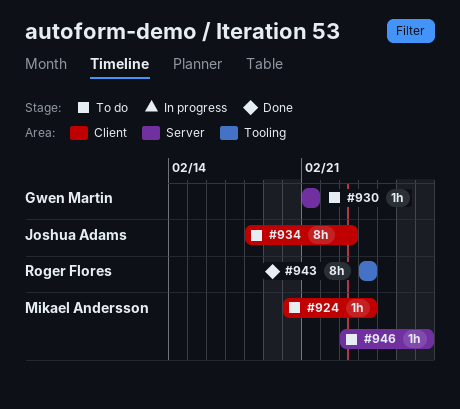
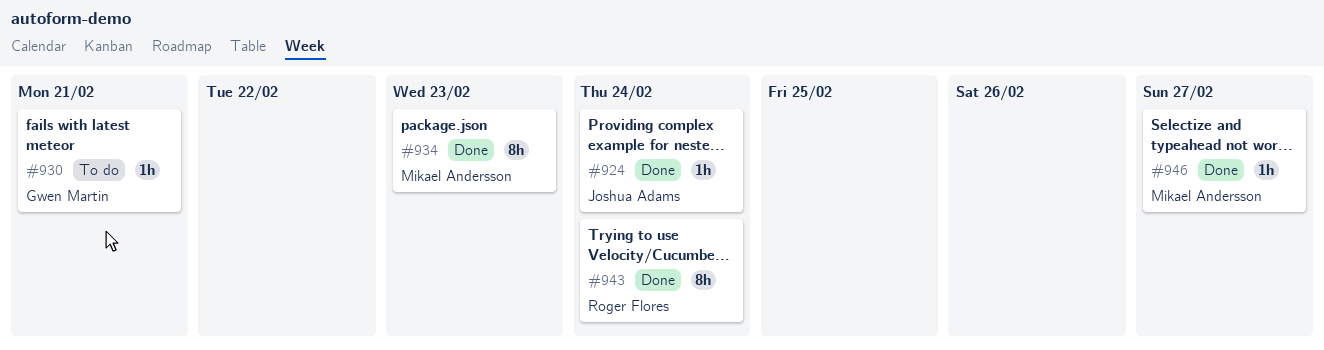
#924, status: To do -> Done
#924, owner: Mikael Andersson -> Joshua Adams
#934, status: To do -> Done
#934, owner: Joshua Adams -> Mikael Andersson
#946, status: To do -> Done

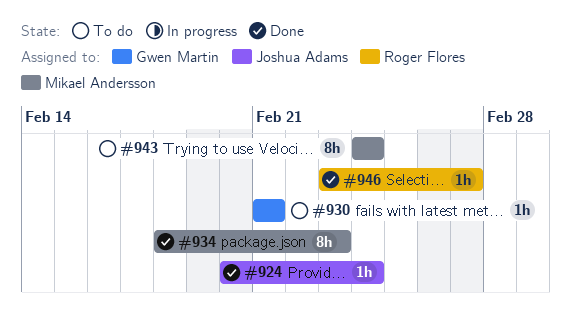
#943, status: Done -> To do
#943, owner: Roger Flores -> Mikael Andersson
#946, owner: Mikael Andersson -> Roger Flores

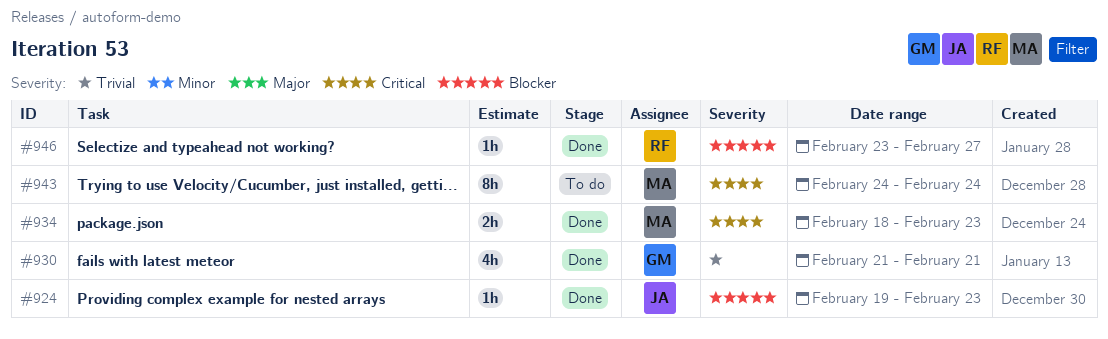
#924, start: Feb 20 -> Feb 19
#924, due: Feb 24 -> Feb 23
#930, status: To do -> Done
#930, estimate: 1h -> 4h
#934, estimate: 8h -> 2h

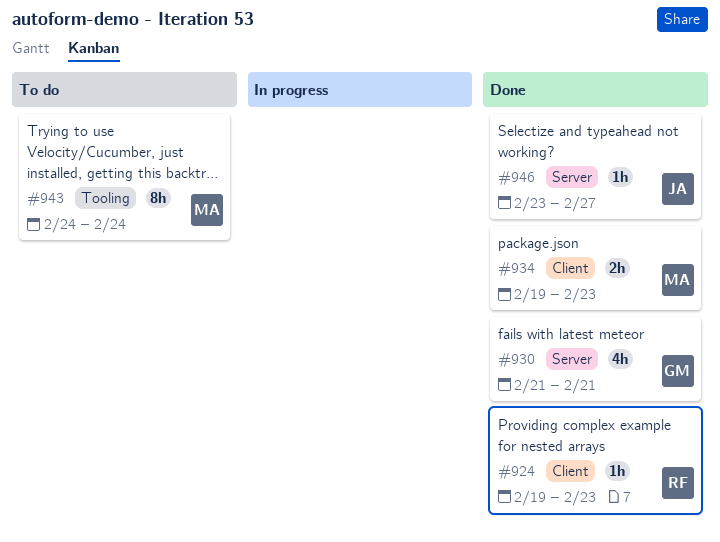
#924, owner: JA -> RF
#934, start: Feb 18 -> Feb 19
#946, owner: RF -> JA

